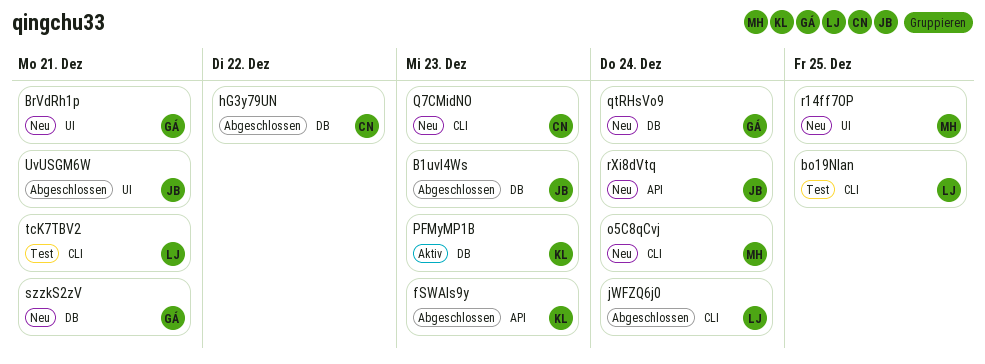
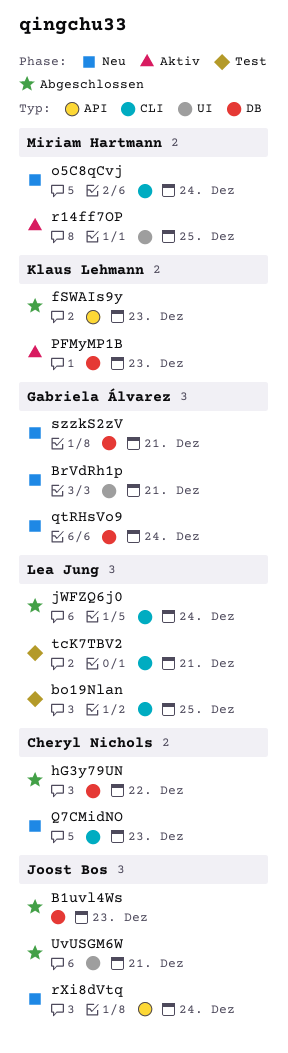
r14ff7OP, status: Neu -> Aktiv

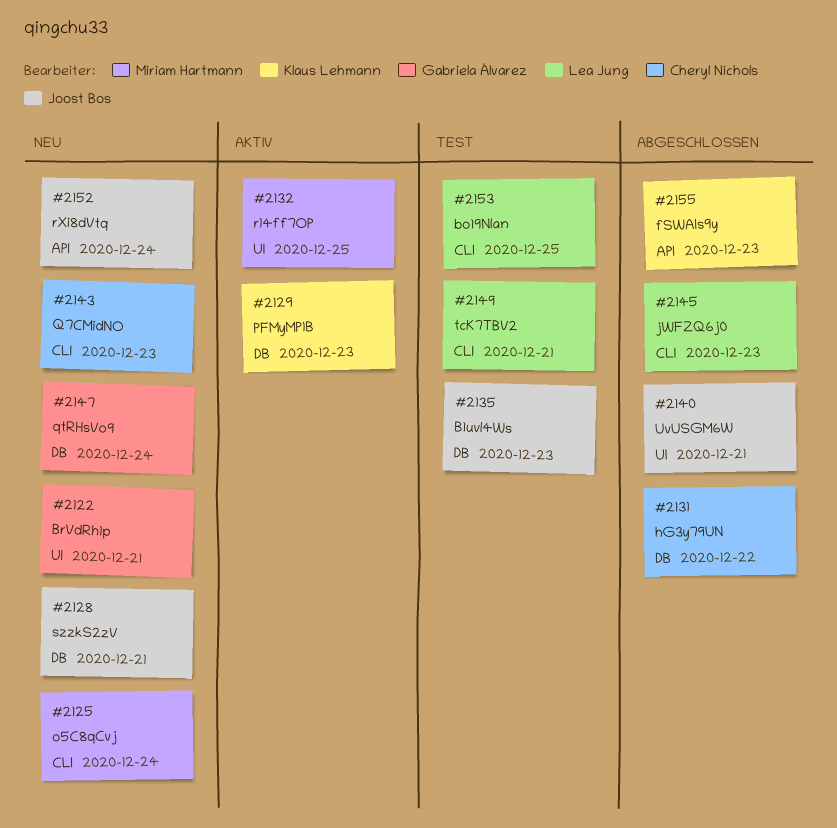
B1uvl4Ws, status: Abgeschlossen -> Test
jWFZQ6j0, due: Dec 24 -> Dec 23
szzkS2zV, owner: Gabriela Álvarez -> Joost Bos

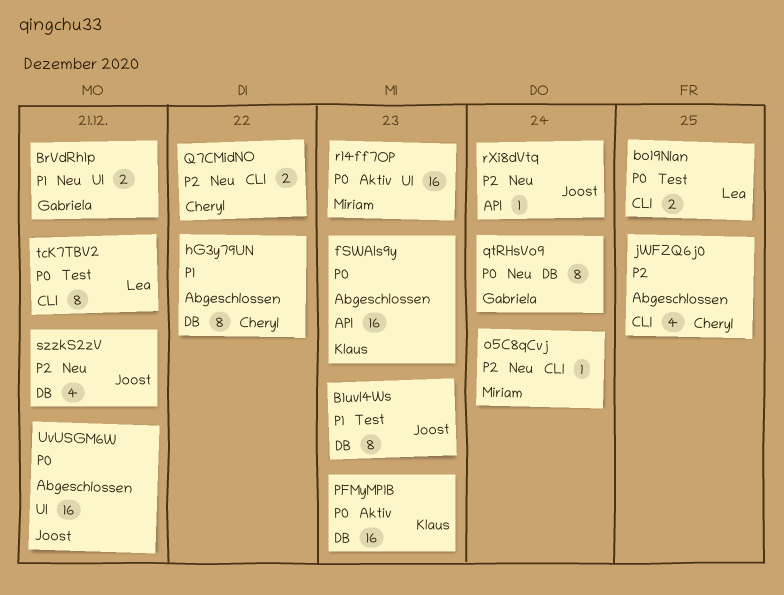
jWFZQ6j0, owner: Lea Jung -> Cheryl Nichols
jWFZQ6j0, due: Dec 23 -> Dec 25
Q7CMidNO, due: Dec 23 -> Dec 22
r14ff7OP, due: Dec 25 -> Dec 23

